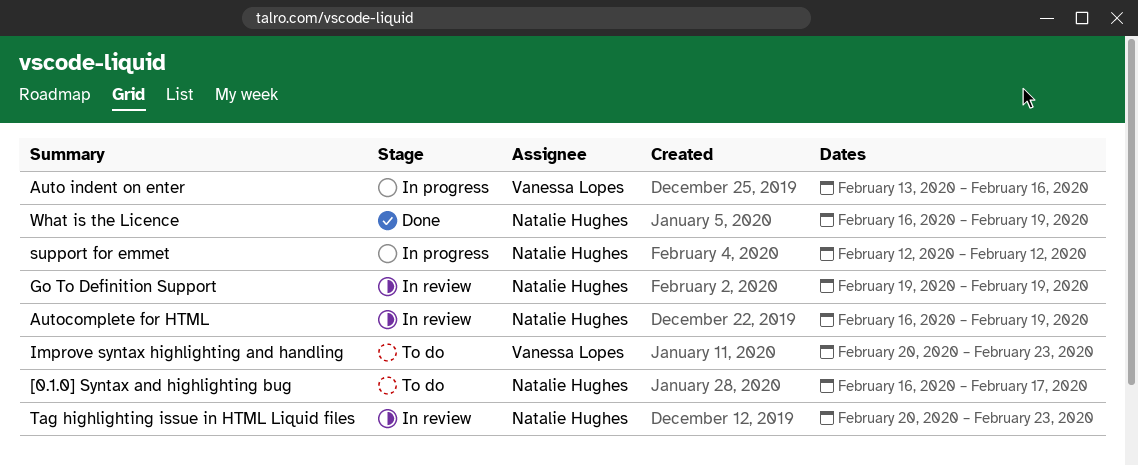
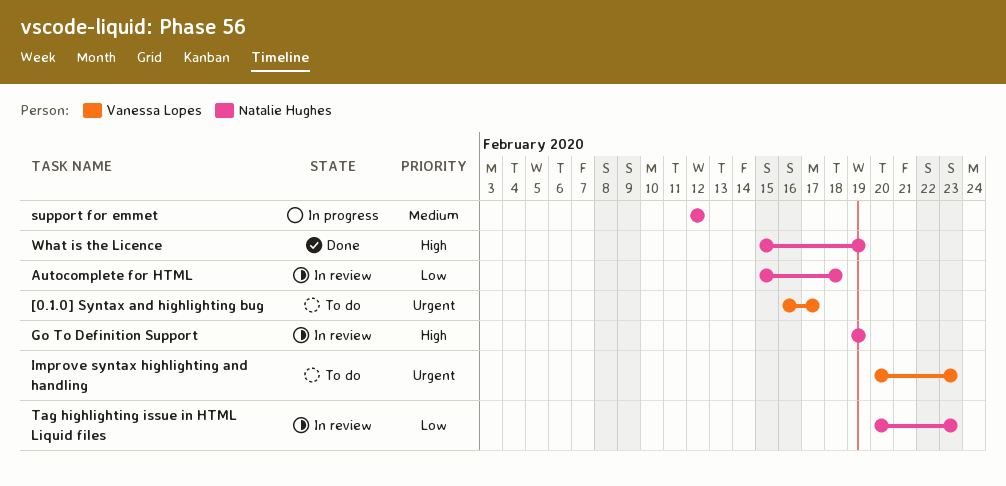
[0.1.0] Syntax and highlighting bug, owner: Natalie Hughes -> Vanessa Lopes
Auto indent on enter: present -> none
Autocomplete for HTML, start: Feb 16 -> Feb 15
Autocomplete for HTML, due: Feb 19 -> Feb 18
What is the Licence, start: Feb 16 -> Feb 15

